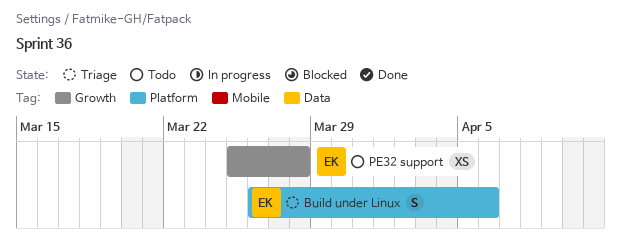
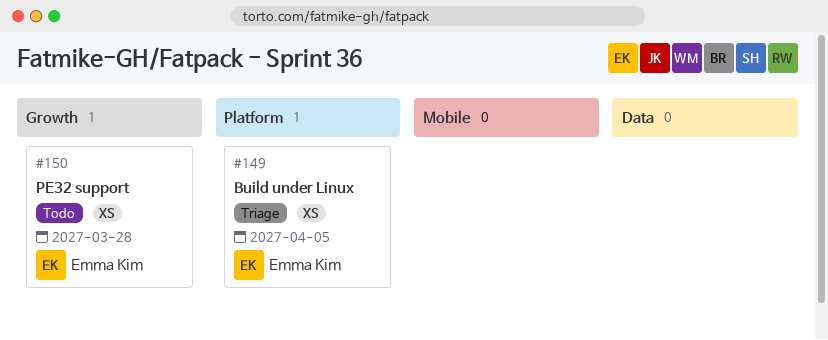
Build under Linux, estimate: S -> XS
Build under Linux, due: Apr 6 -> Apr 5

